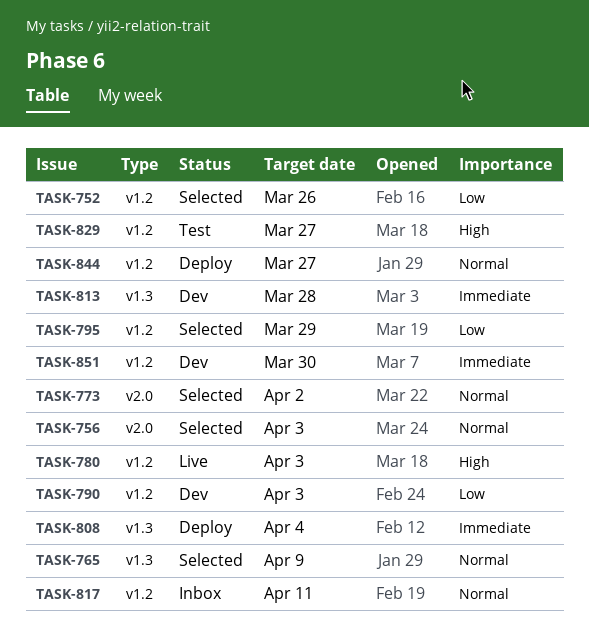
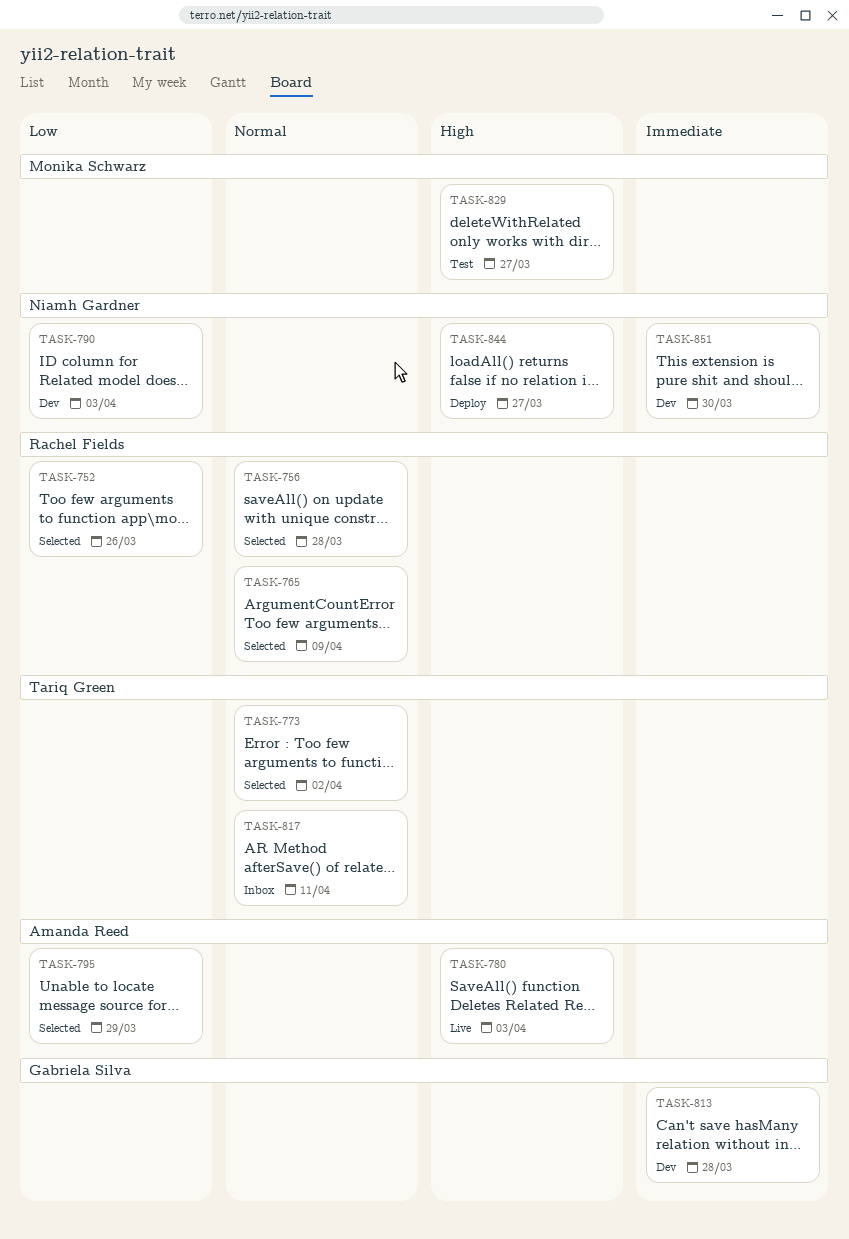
TASK-756, due: Apr 3 -> Mar 28
TASK-808: present -> none
TASK-844, priority: Normal -> High

